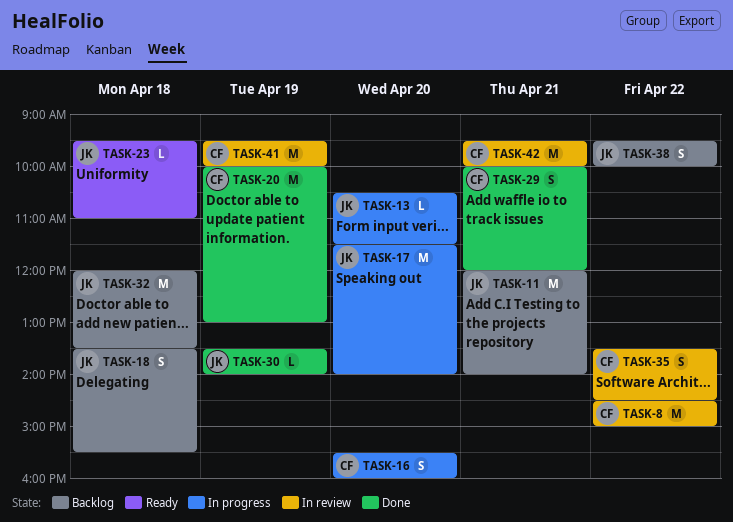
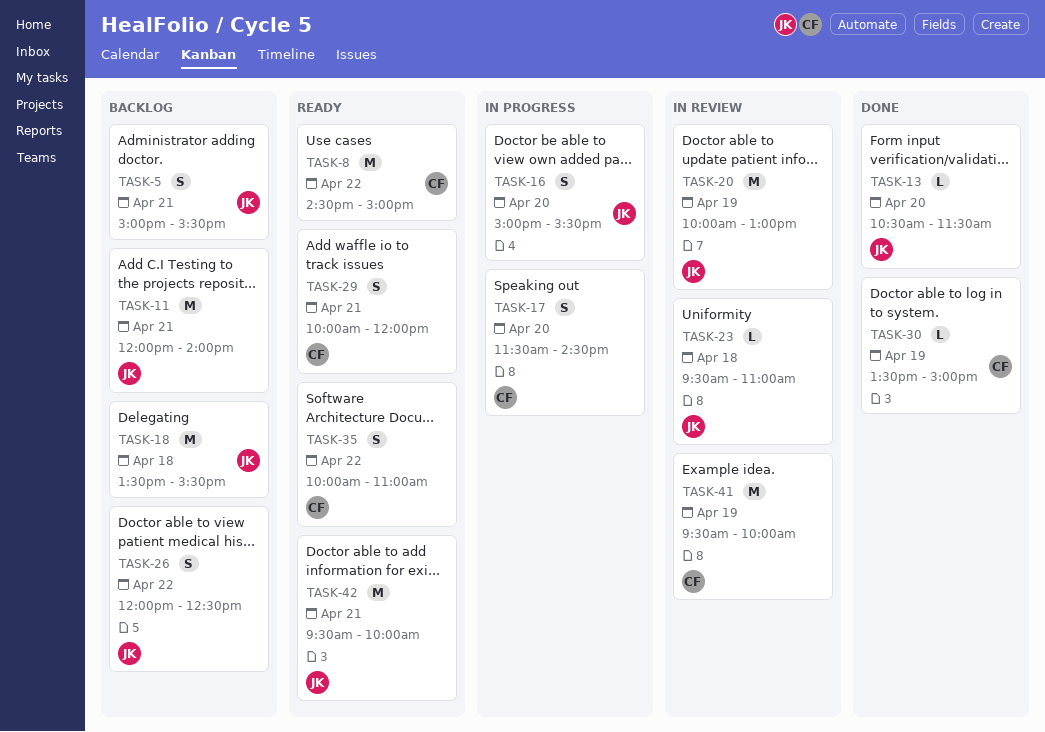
TASK-5: none -> present
TASK-8, status: In review -> Ready
TASK-13, status: In progress -> Done
TASK-16, owner: CF -> JK
TASK-16, begins: 15:30 -> 15:00
TASK-16, ends: 16:00 -> 15:30
TASK-17, owner: JK -> CF
TASK-17, estimate: M -> S
TASK-17, ends: 14:00 -> 14:30
TASK-18, estimate: S -> M
TASK-20, status: Done -> In review
TASK-20, owner: CF -> JK
TASK-23, status: Ready -> In review
TASK-26: none -> present
TASK-29, status: Done -> Ready
TASK-30, owner: JK -> CF
TASK-30, ends: 14:00 -> 15:00
TASK-32: present -> none
TASK-35, status: In review -> Ready
TASK-35, begins: 13:30 -> 10:00
TASK-35, ends: 14:30 -> 11:00
TASK-38: present -> none
TASK-42, status: In review -> Ready
TASK-42, owner: CF -> JK

